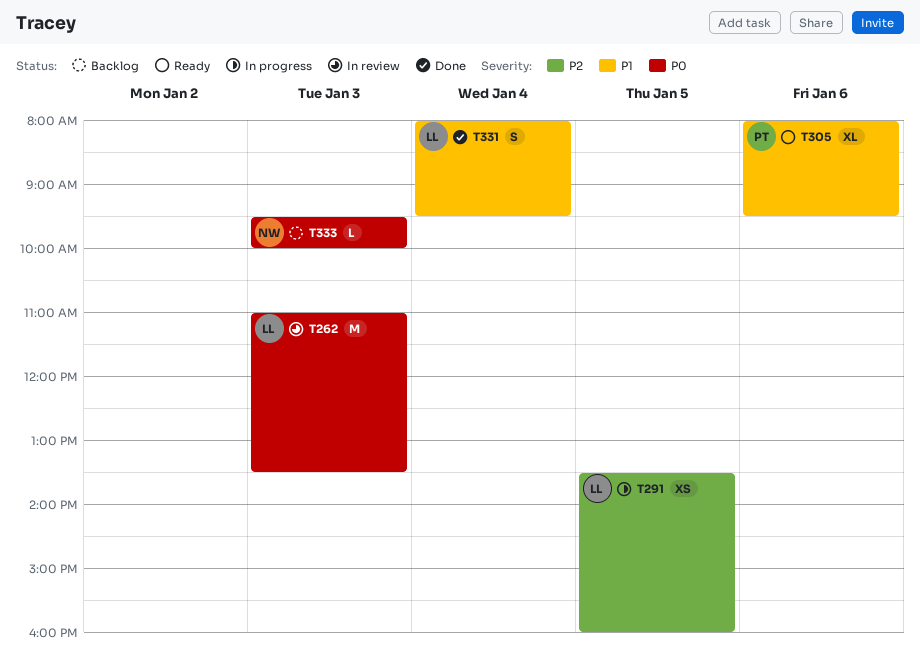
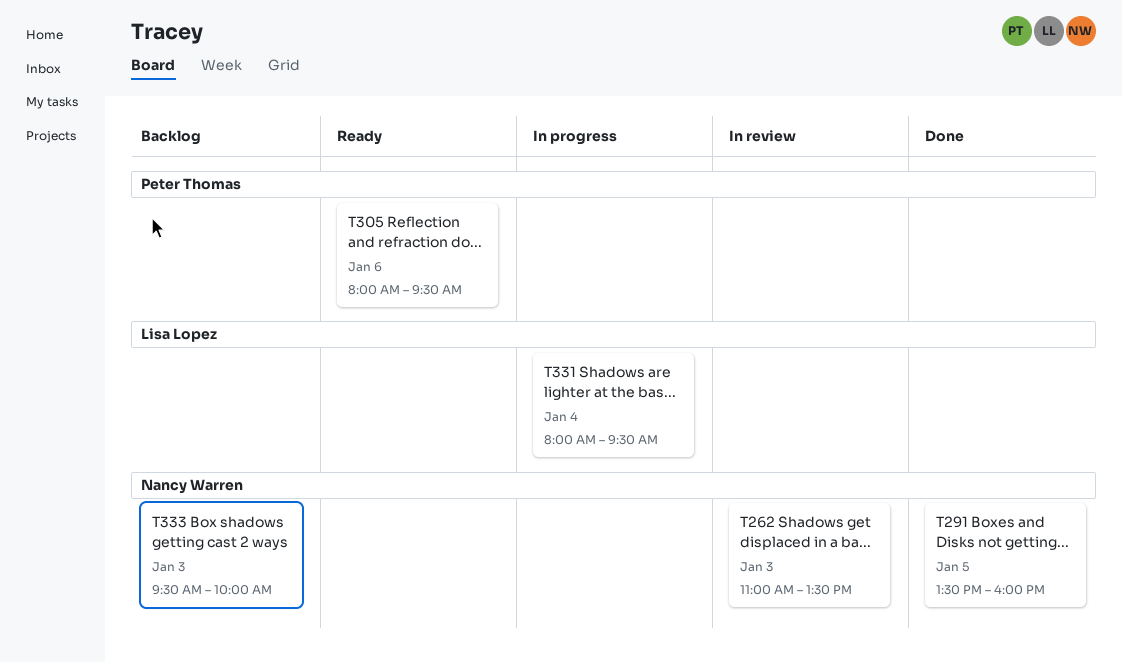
T262, owner: Lisa Lopez -> Nancy Warren
T291, status: In progress -> Done
T291, owner: Lisa Lopez -> Nancy Warren
T331, status: Done -> In progress

